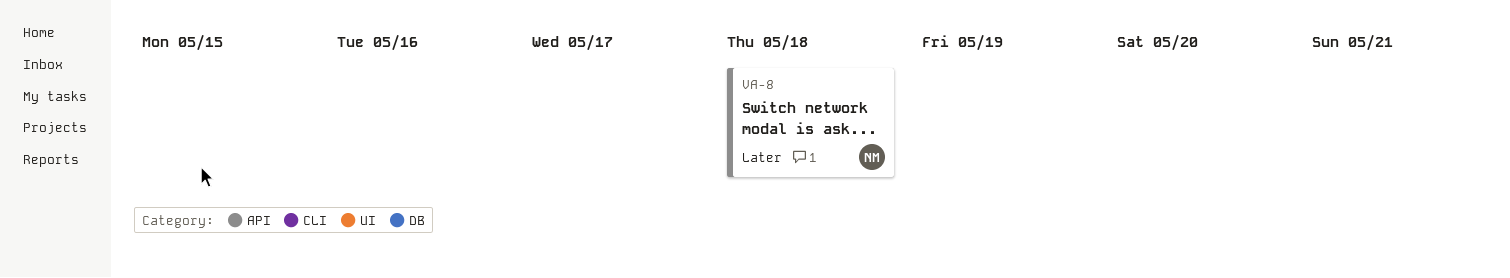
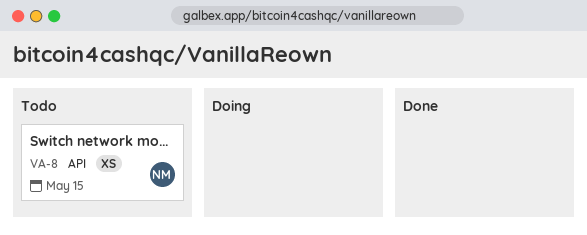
VA-8, due: May 18 -> May 15

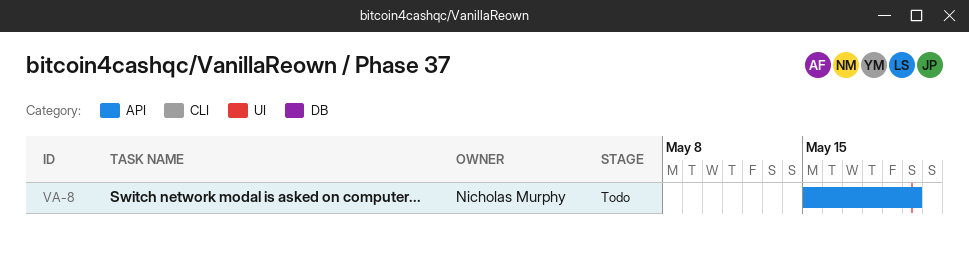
VA-8, due: May 15 -> May 20

